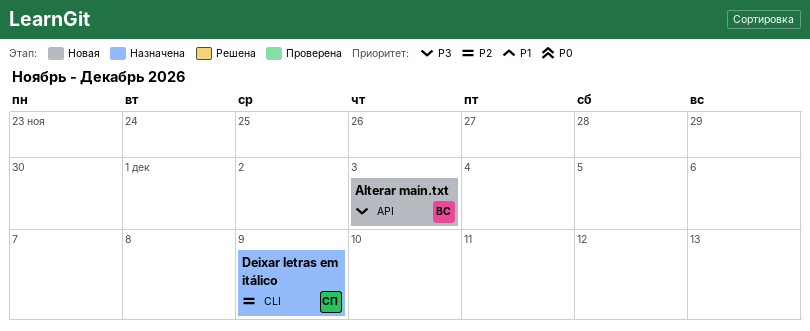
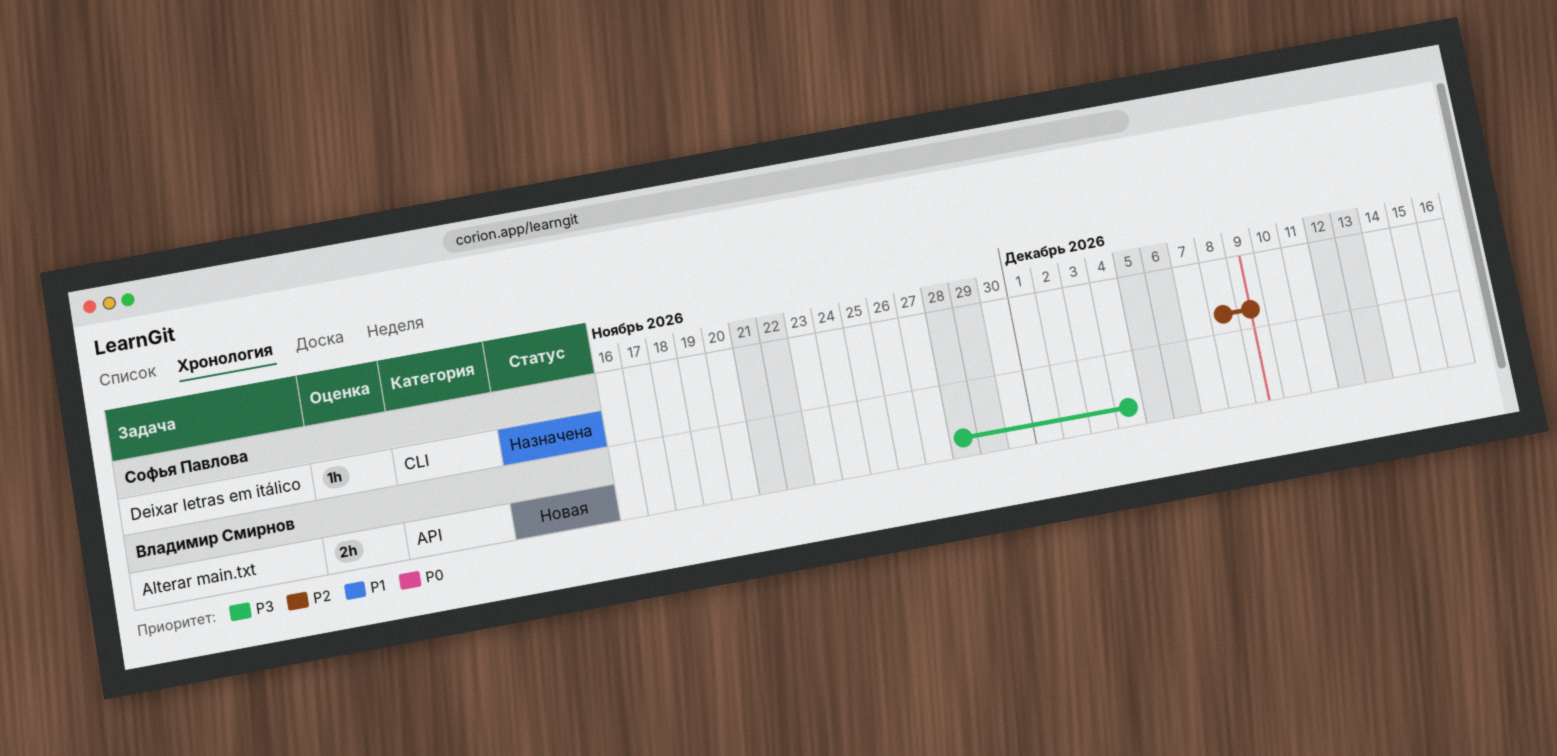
Alterar main.txt, due: Dec 3 -> Dec 4

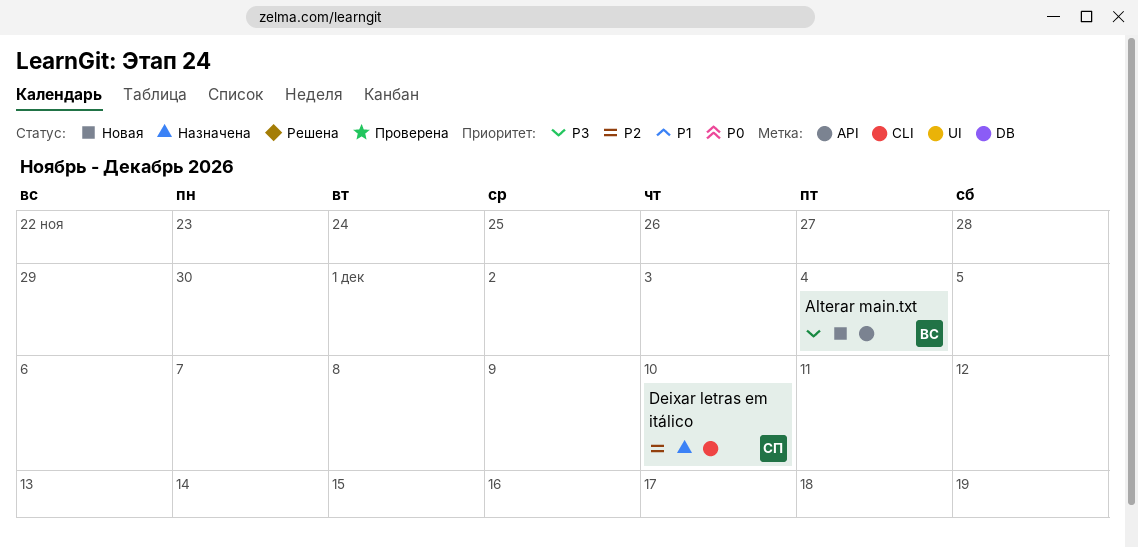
Deixar letras em itálico, due: Dec 9 -> Dec 10

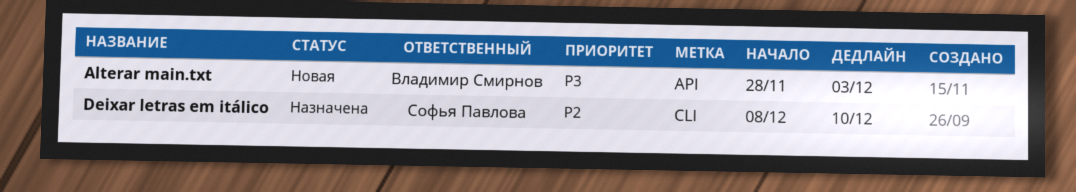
Alterar main.txt, due: Dec 4 -> Dec 3

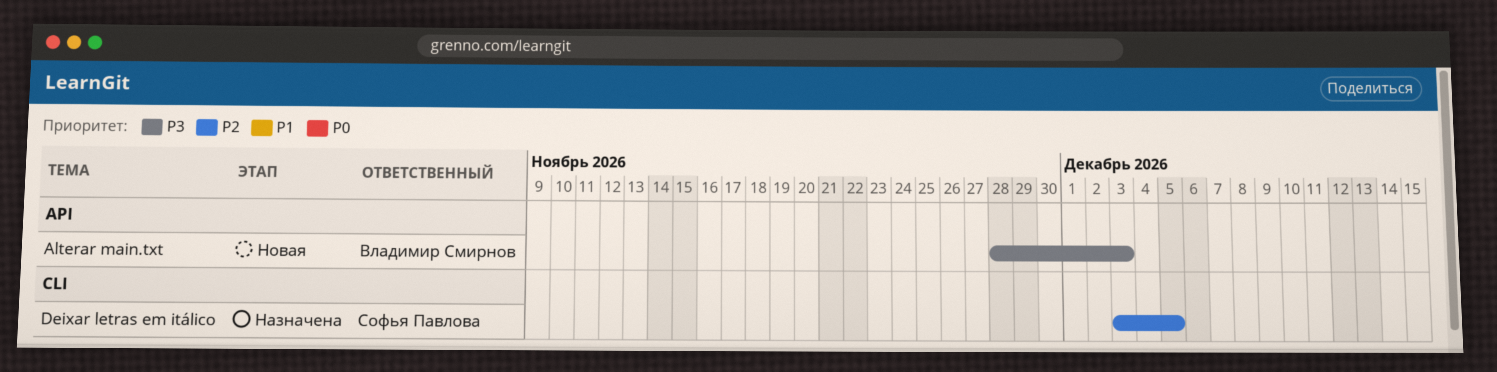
Deixar letras em itálico, start: Dec 8 -> Dec 3
Deixar letras em itálico, due: Dec 10 -> Dec 5

